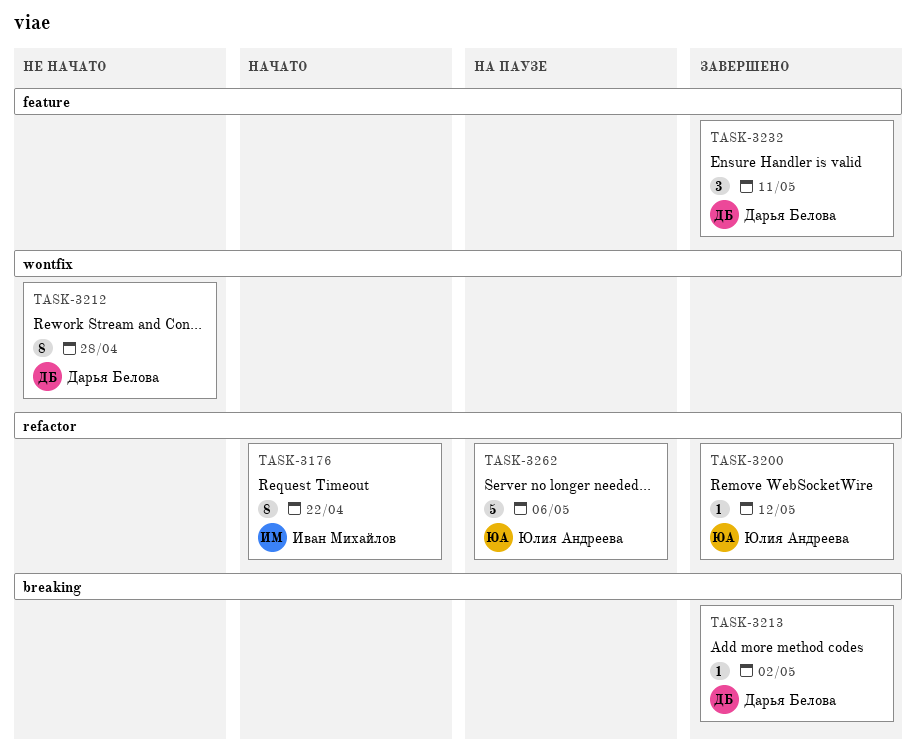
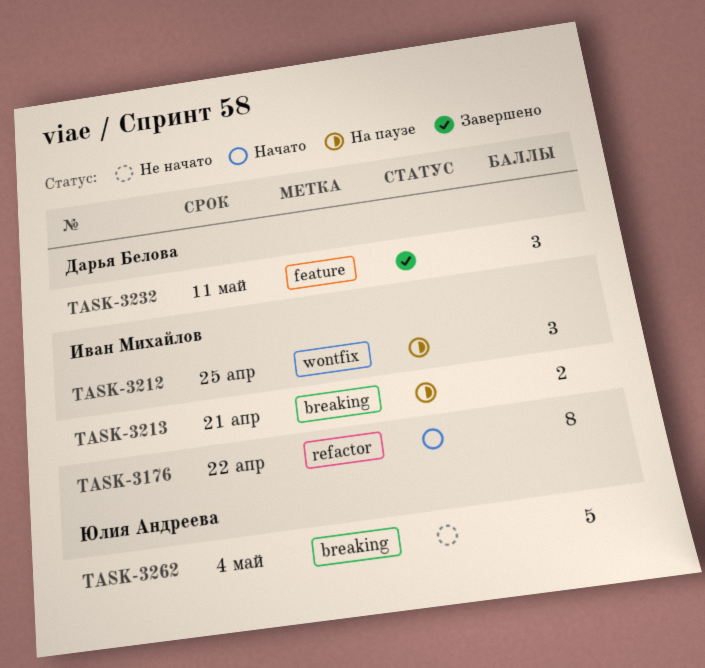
TASK-3200: present -> none
TASK-3212, status: Не начато -> На паузе
TASK-3212, owner: Дарья Белова -> Иван Михайлов
TASK-3212, estimate: 8 -> 3
TASK-3212, due: Apr 28 -> Apr 25
TASK-3213, status: Завершено -> На паузе
TASK-3213, owner: Дарья Белова -> Иван Михайлов
TASK-3213, estimate: 1 -> 2
TASK-3213, due: May 2 -> Apr 21
TASK-3262, status: На паузе -> Не начато
TASK-3262, label: refactor -> breaking
TASK-3262, due: May 6 -> May 4

